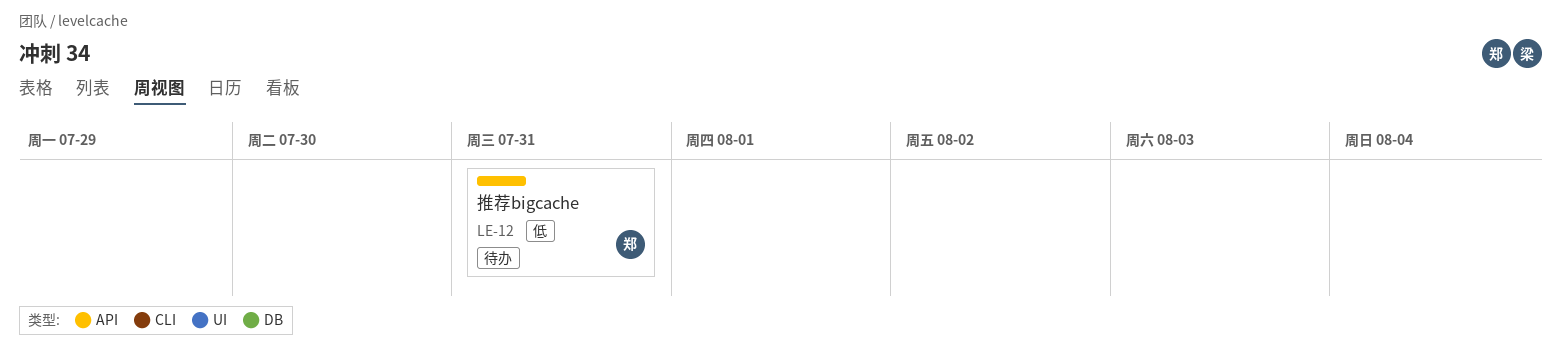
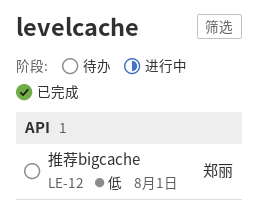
LE-12, due: Jul 31 -> Aug 1

